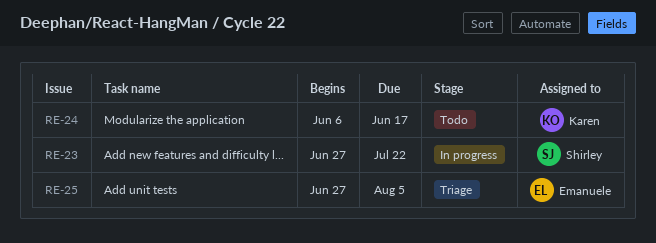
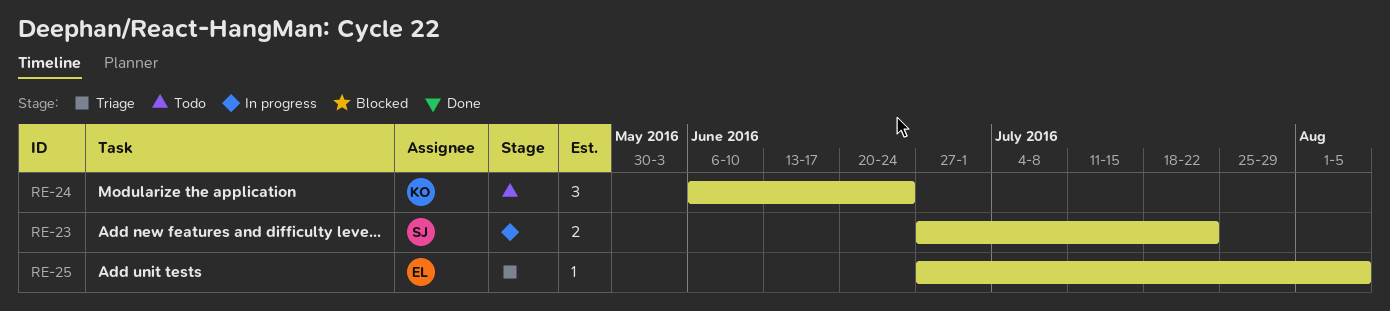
RE-24, due: Jun 17 -> Jun 24

